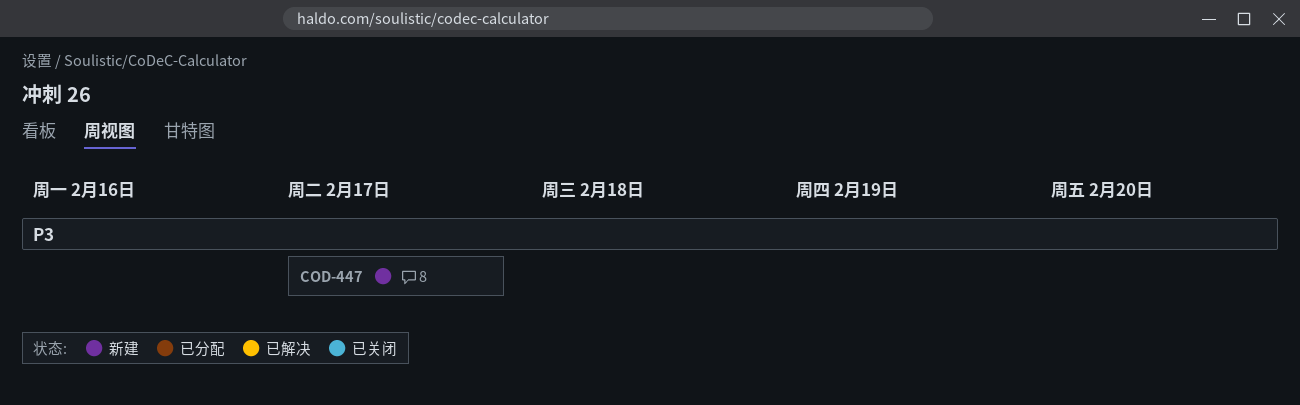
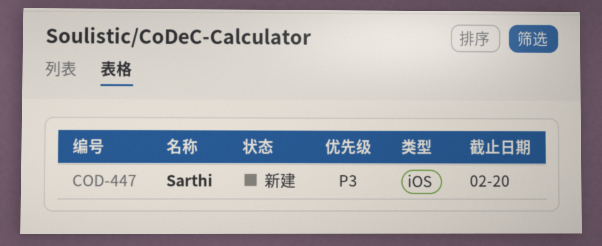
COD-447, due: Feb 17 -> Feb 20

